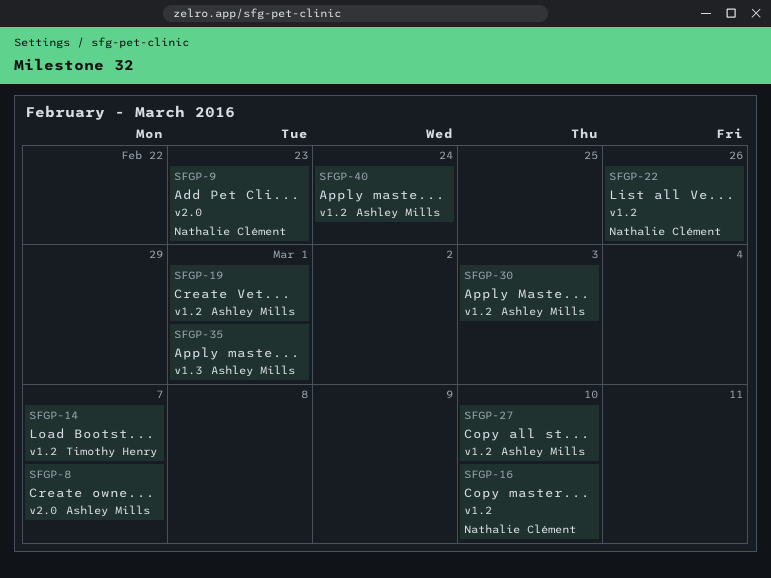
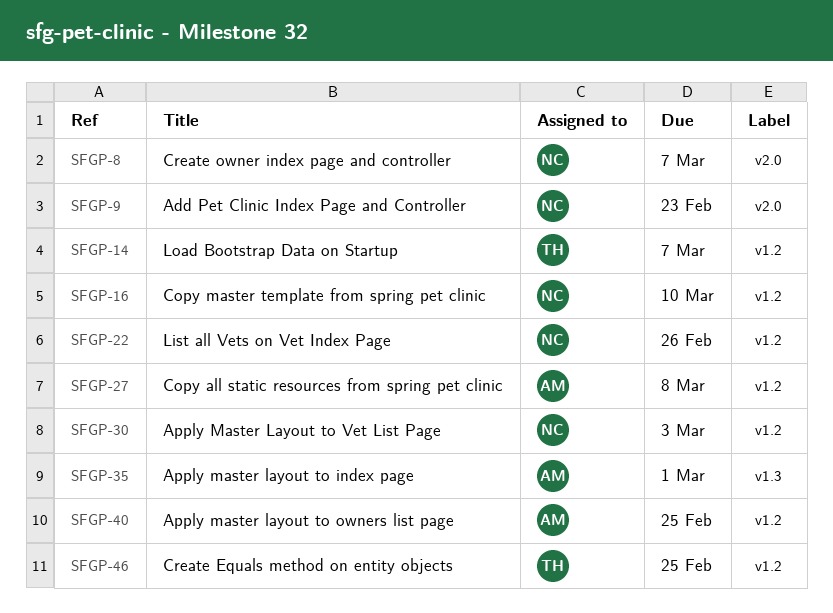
SFGP-8, owner: Ashley Mills -> Nathalie Clément
SFGP-19: present -> none
SFGP-27, due: Mar 10 -> Mar 8
SFGP-30, owner: Ashley Mills -> Nathalie Clément
SFGP-40, due: Feb 24 -> Feb 25
SFGP-46: none -> present

